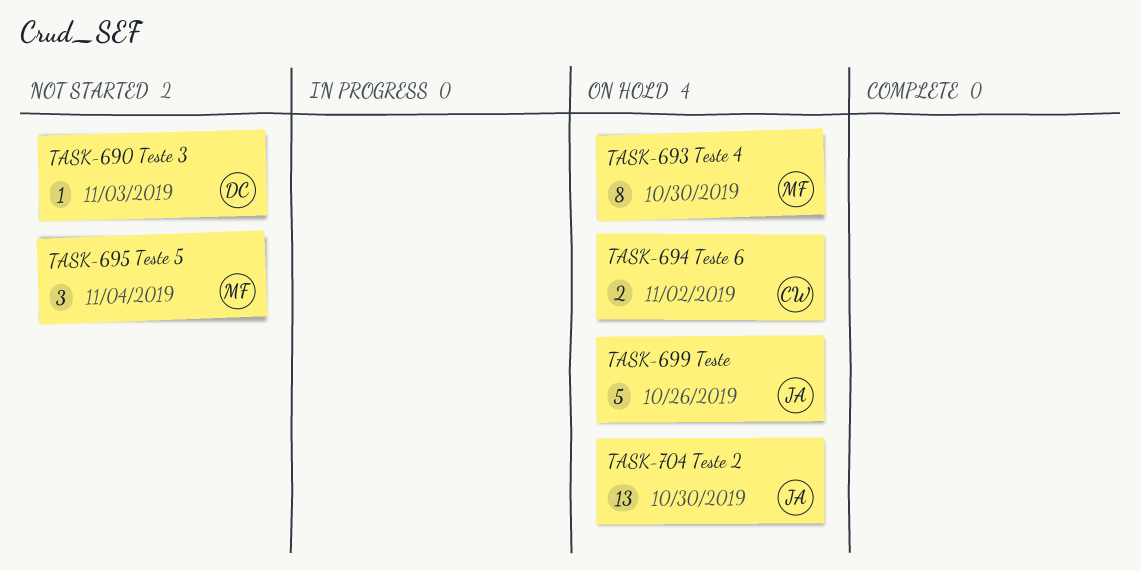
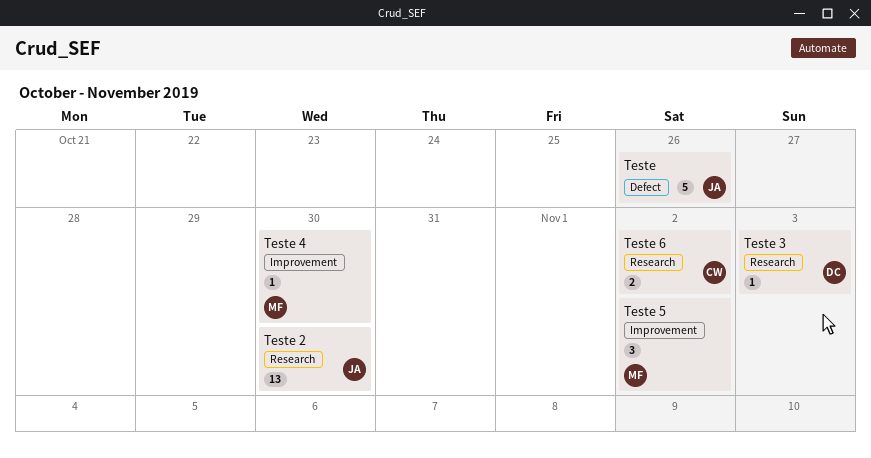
Teste 4, estimate: 8 -> 1
Teste 5, due: Nov 4 -> Nov 2

